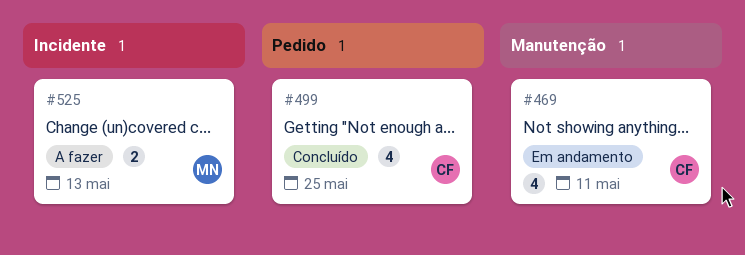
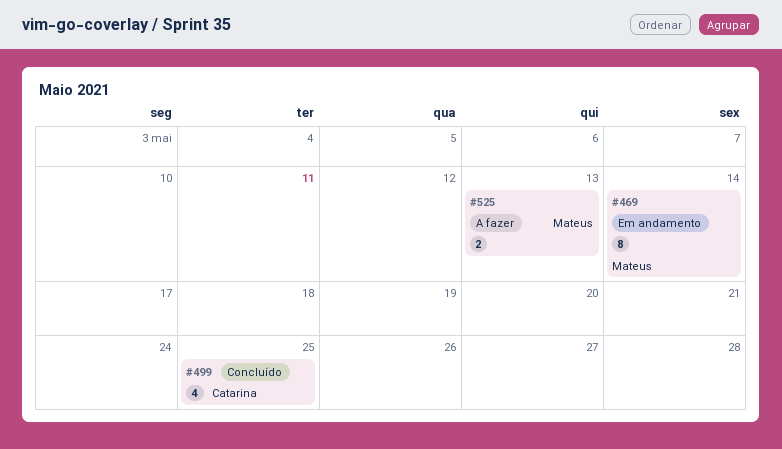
#469, owner: Catarina -> Mateus
#469, estimate: 4 -> 8
#469, due: May 11 -> May 14

